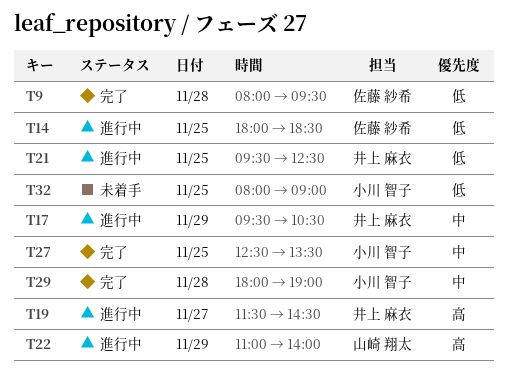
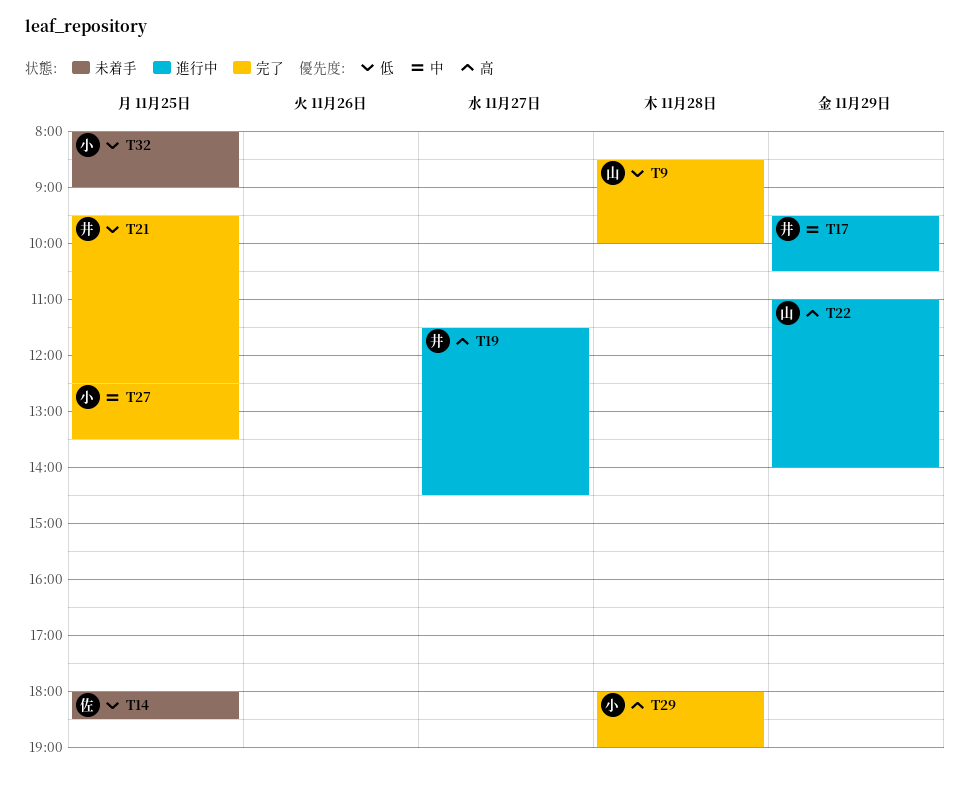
T9, owner: 佐藤 紗希 -> 山崎 翔太
T9, begins: 08:00 -> 08:30
T9, ends: 09:30 -> 10:00
T14, status: 進行中 -> 未着手
T21, status: 進行中 -> 完了
T29, priority: 中 -> 高

